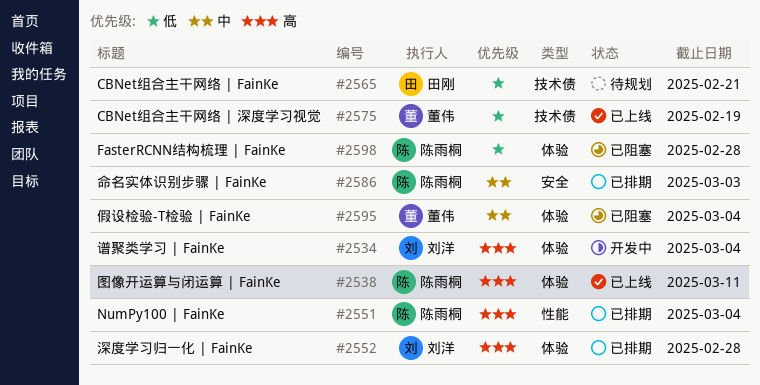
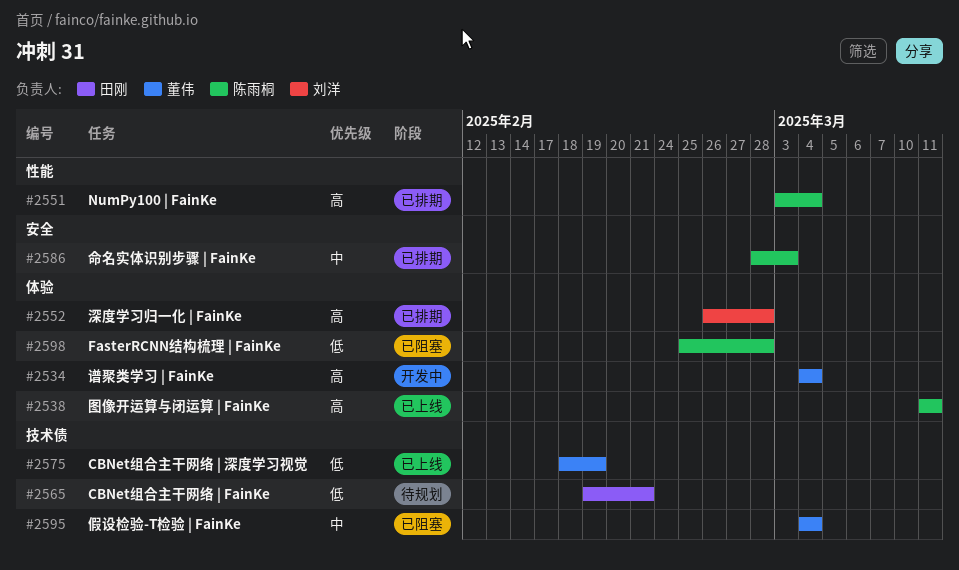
#2534, owner: 刘洋 -> 董伟
#2595, label: 体验 -> 技术债

